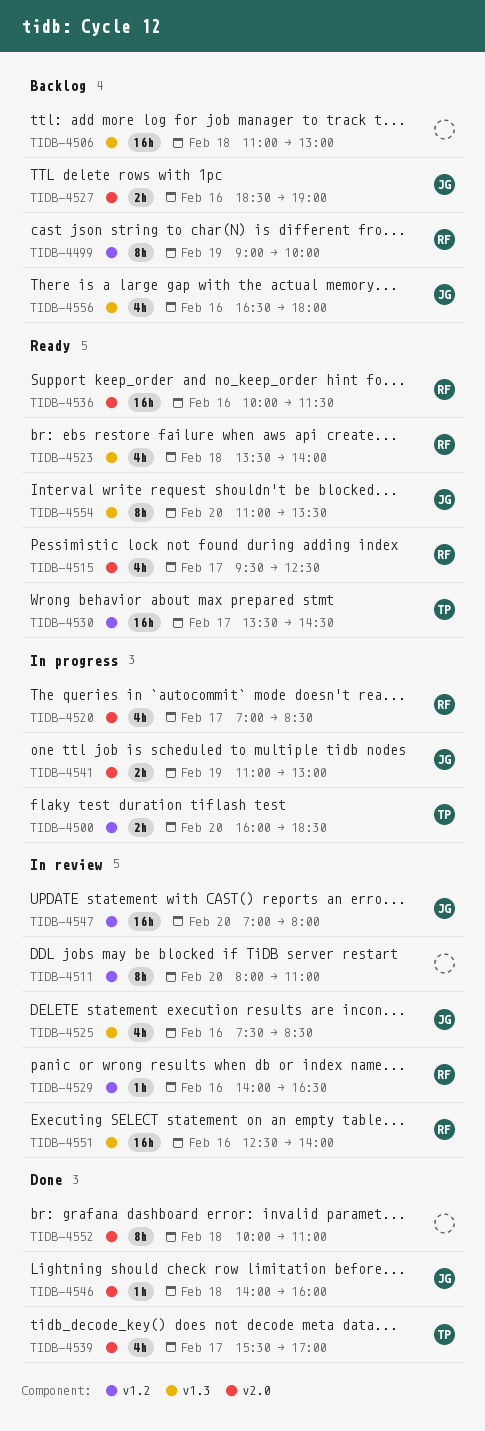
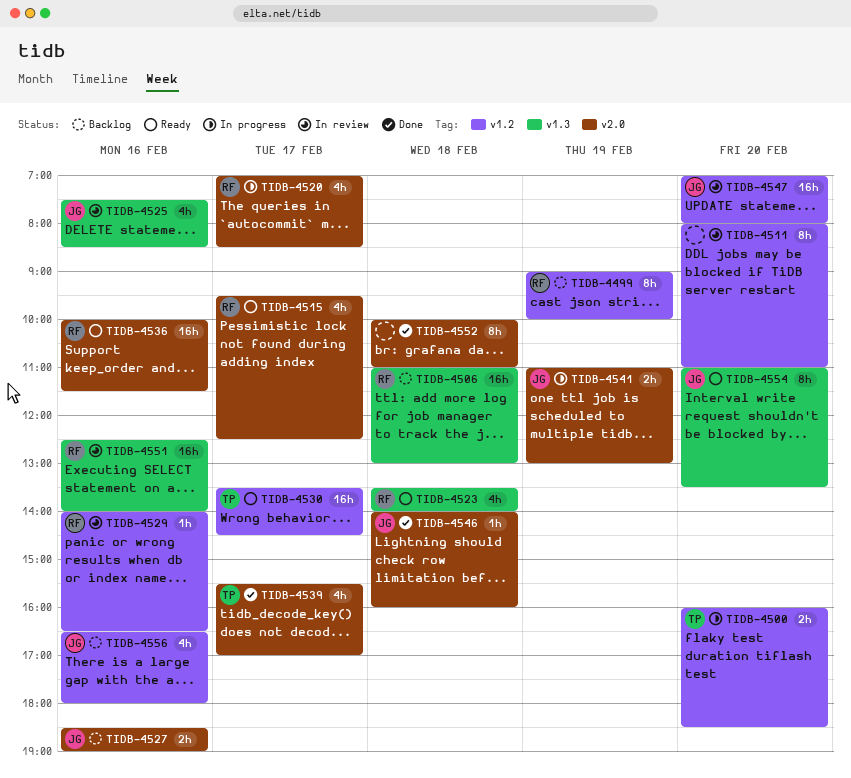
TIDB-4506, owner: none -> RF
TIDB-4556, label: v1.3 -> v1.2

